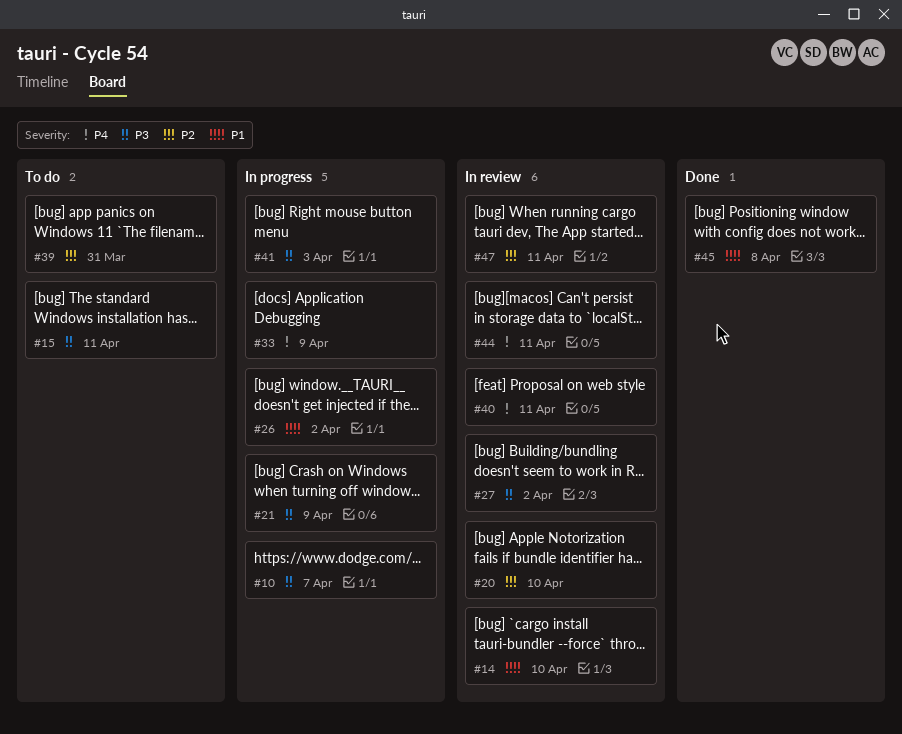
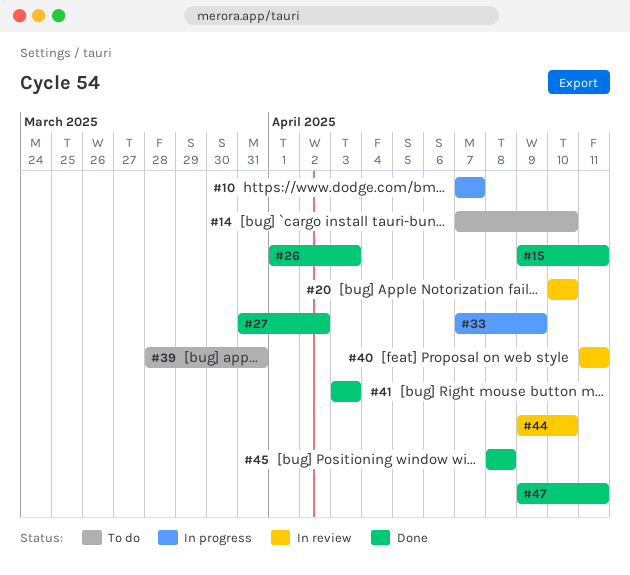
#14, status: In review -> To do
#15, status: To do -> Done
#21: present -> none
#26, status: In progress -> Done
#26, due: Apr 2 -> Apr 3
#27, status: In review -> Done
#41, status: In progress -> Done
#44, due: Apr 11 -> Apr 10
#47, status: In review -> Done

